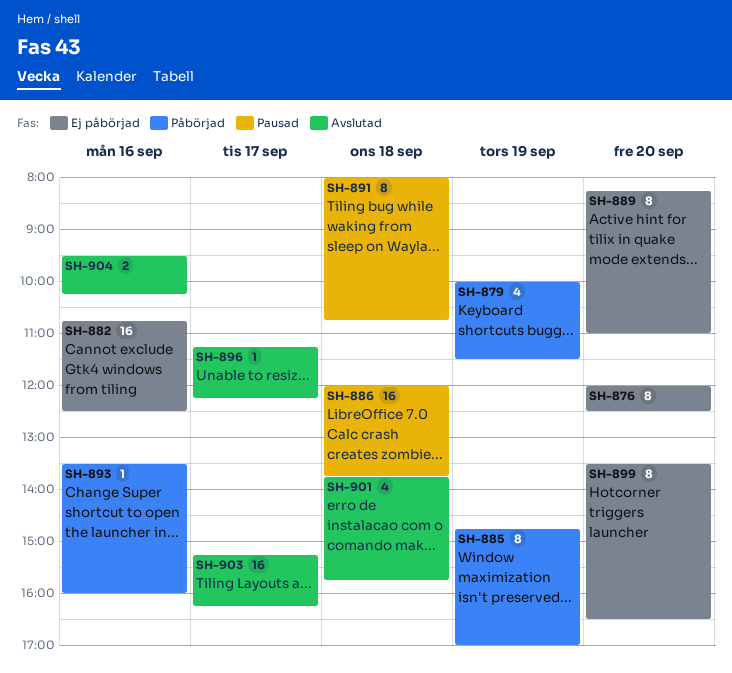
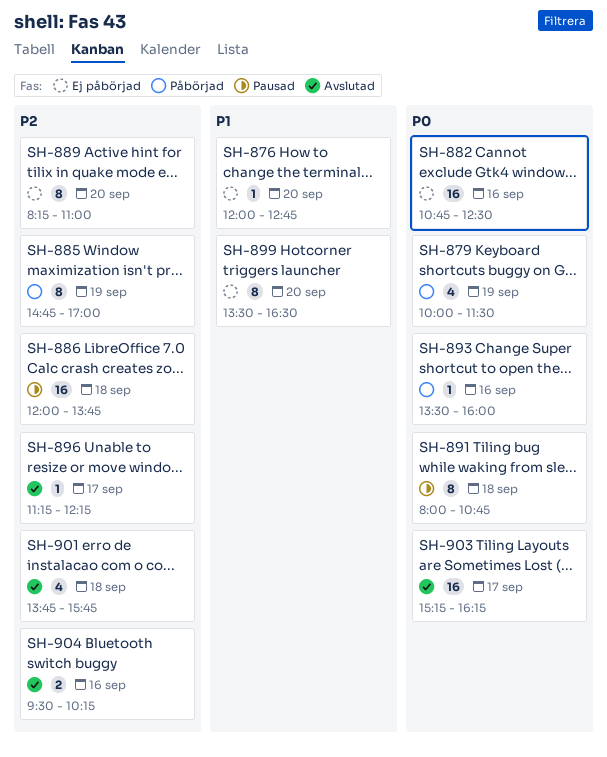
SH-876, estimate: 8 -> 1
SH-876, ends: 12:30 -> 12:45

